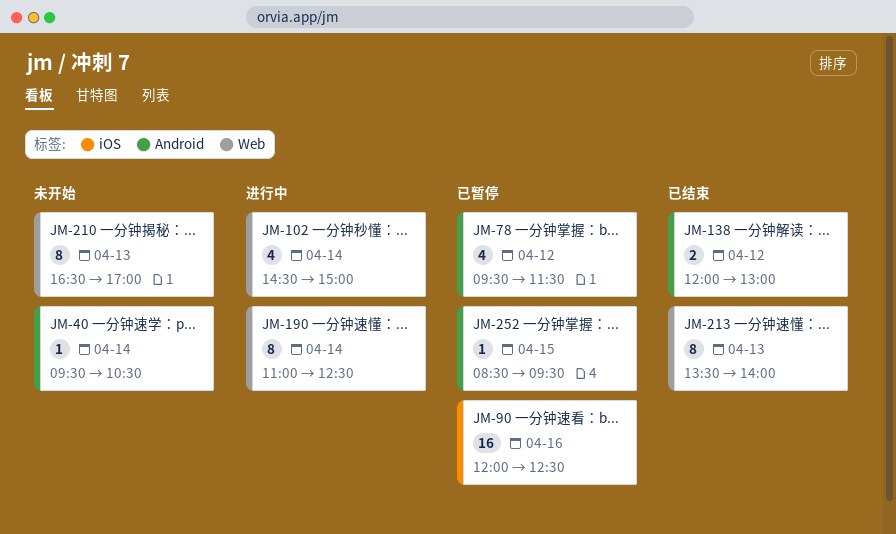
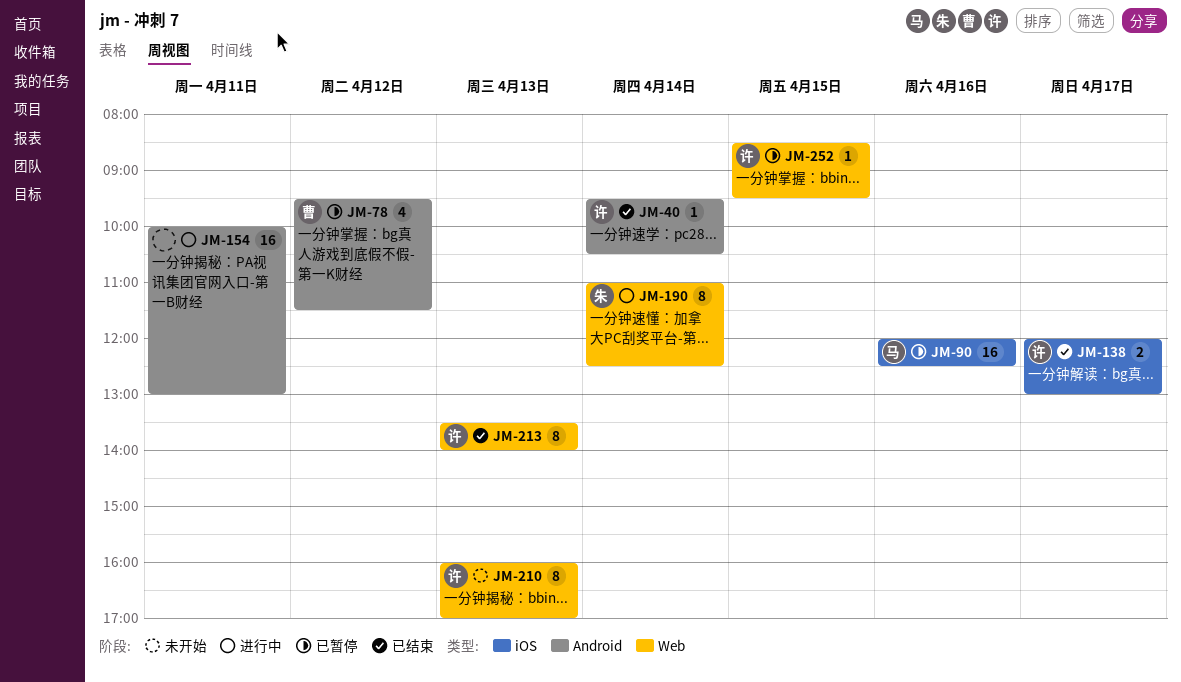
JM-40, status: 未开始 -> 已结束
JM-102: present -> none
JM-138, label: Android -> iOS
JM-138, day: Apr 12 -> Apr 17
JM-154: none -> present
JM-210, begins: 16:30 -> 16:00
JM-252, label: Android -> Web

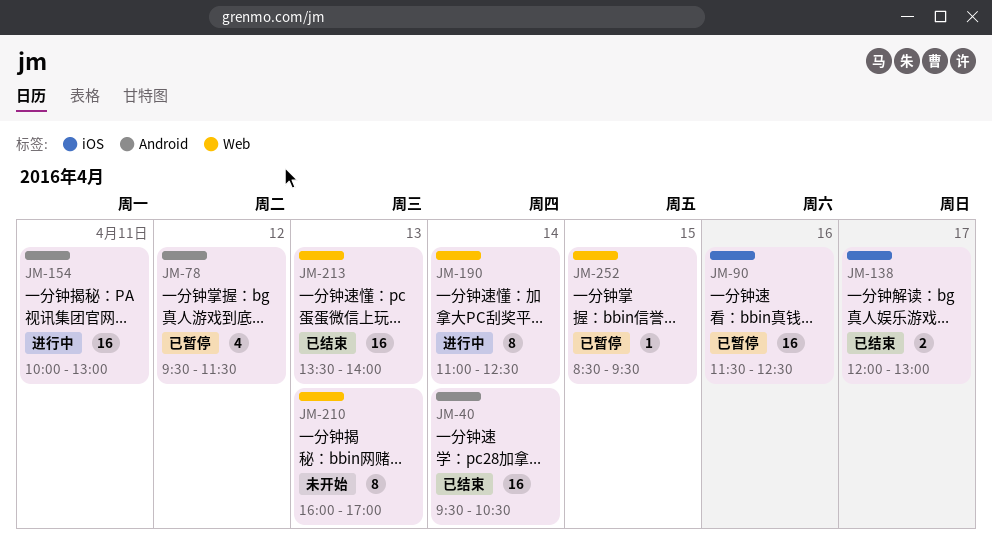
JM-40, estimate: 1 -> 16
JM-90, begins: 12:00 -> 11:30
JM-213, estimate: 8 -> 16

